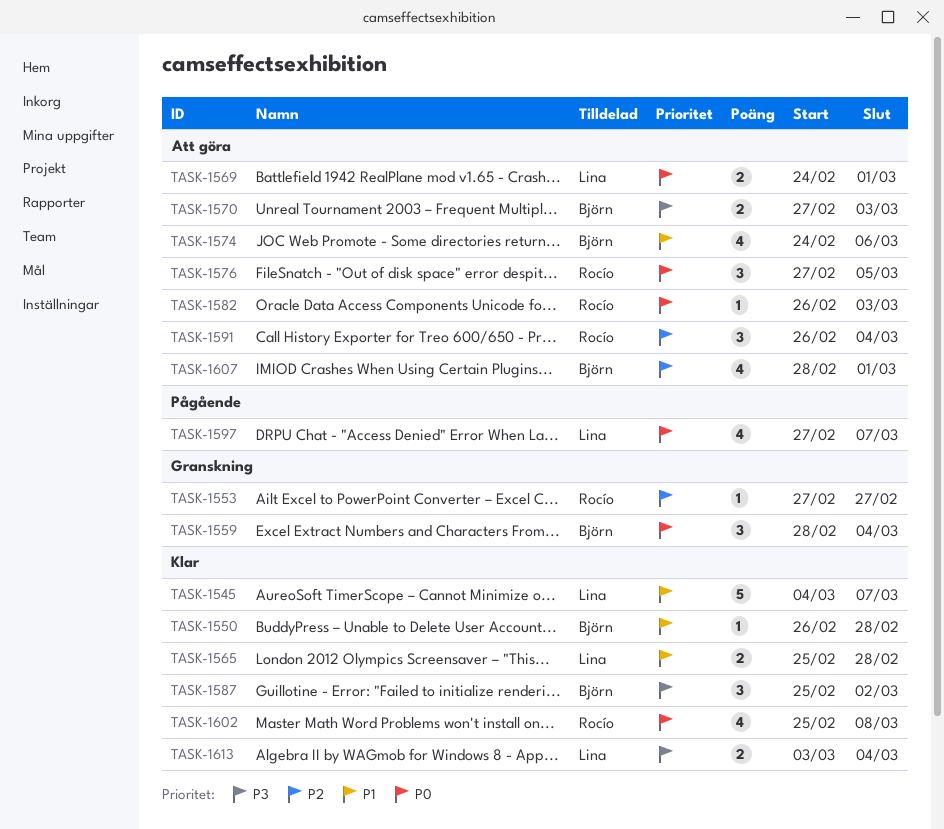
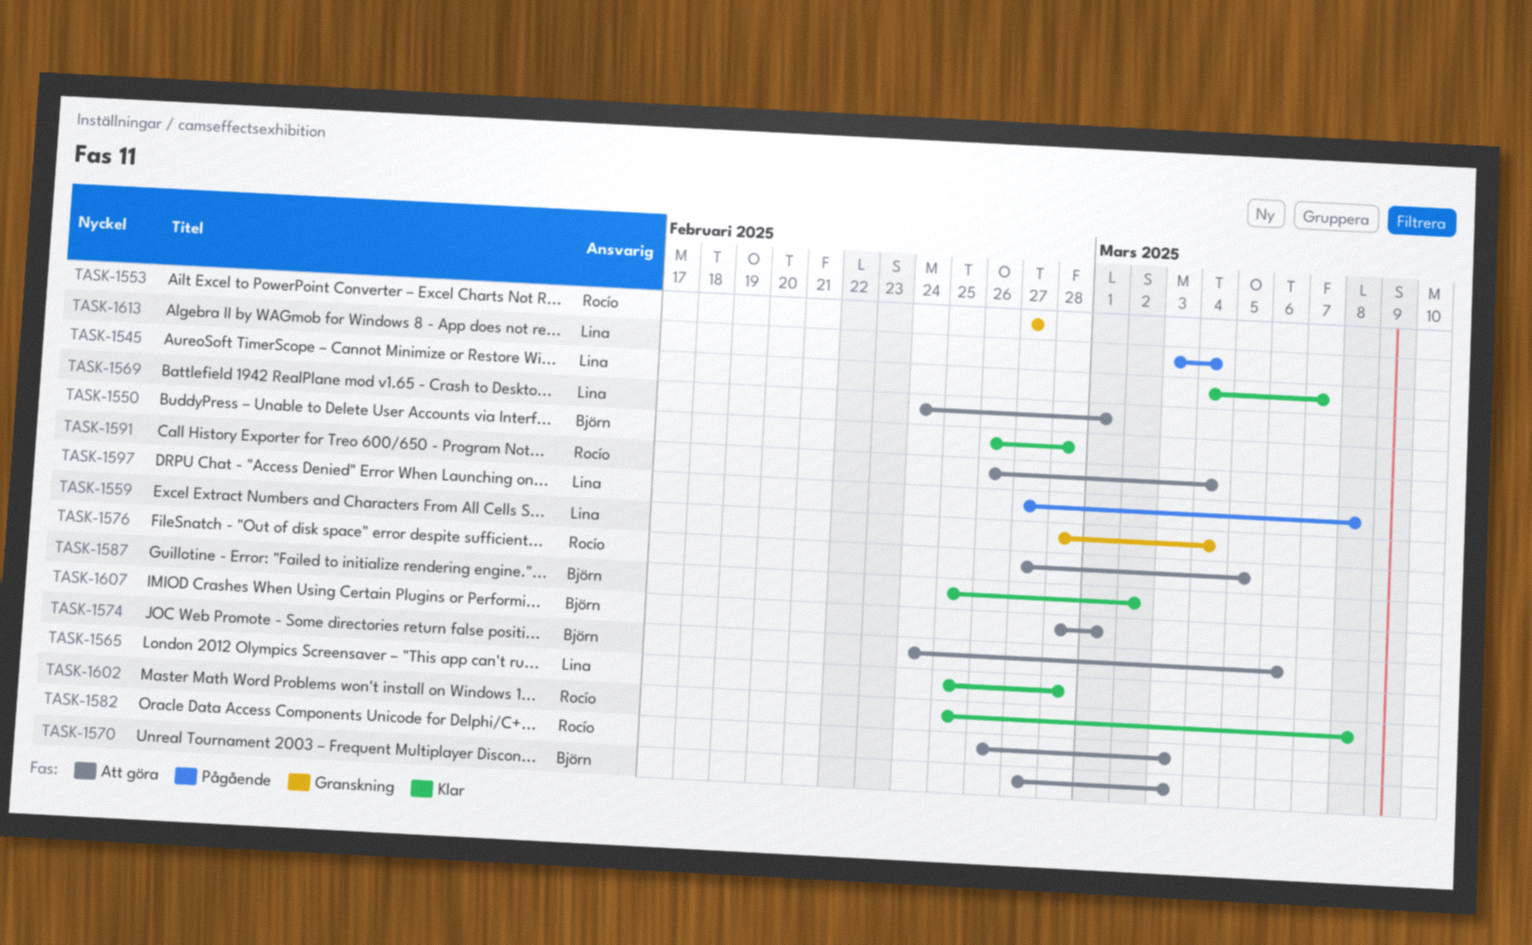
TASK-1559, owner: Björn -> Lina
TASK-1597, due: Mar 7 -> Mar 8
TASK-1613, status: Klar -> Pågående

